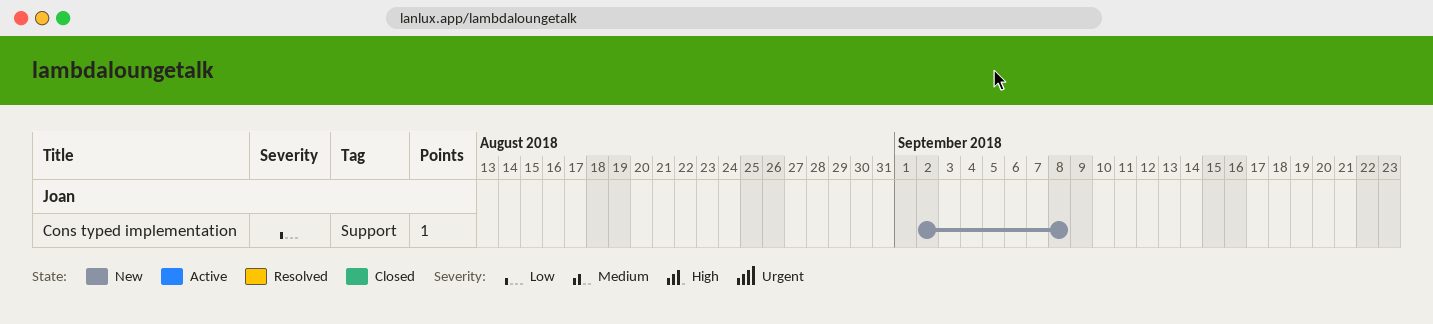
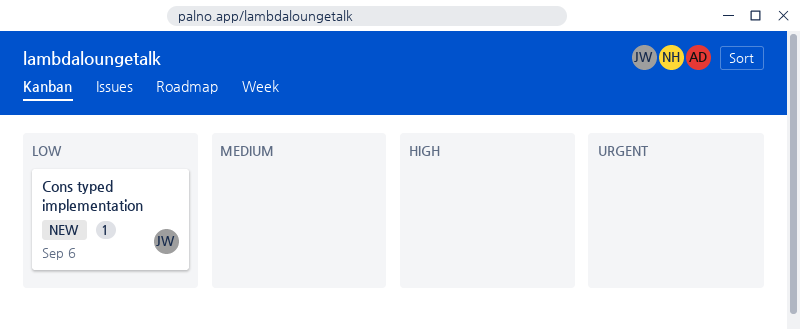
Cons typed implementation, due: Sep 8 -> Sep 6

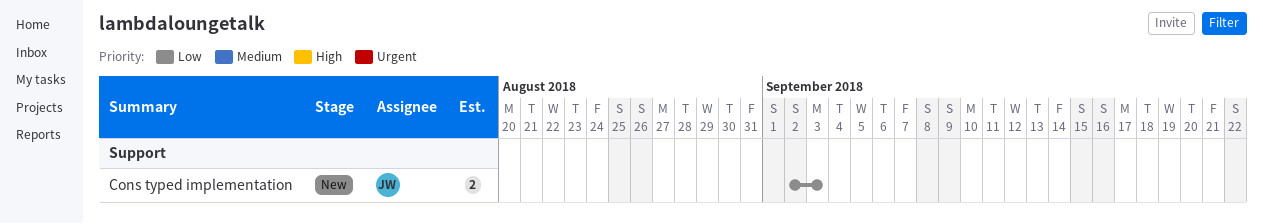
Cons typed implementation, estimate: 1 -> 2
Cons typed implementation, due: Sep 6 -> Sep 3

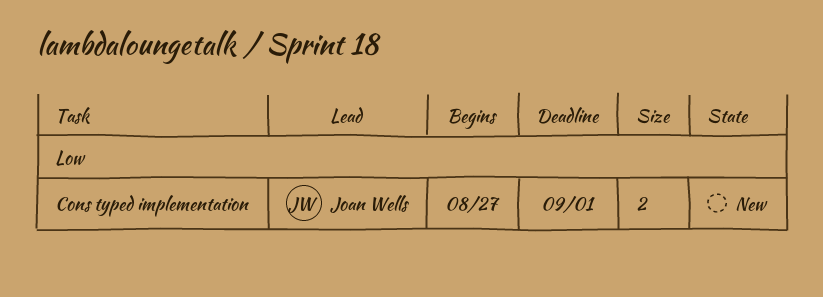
Cons typed implementation, start: Sep 2 -> Aug 27
Cons typed implementation, due: Sep 3 -> Sep 1

